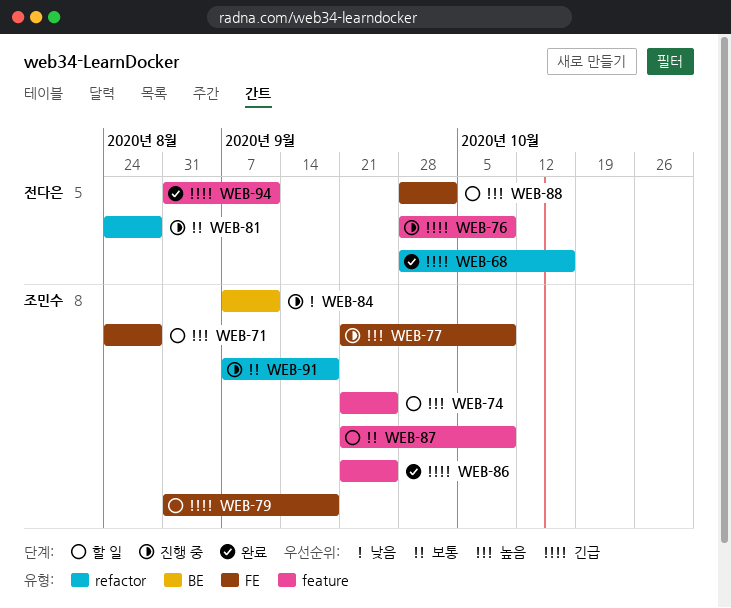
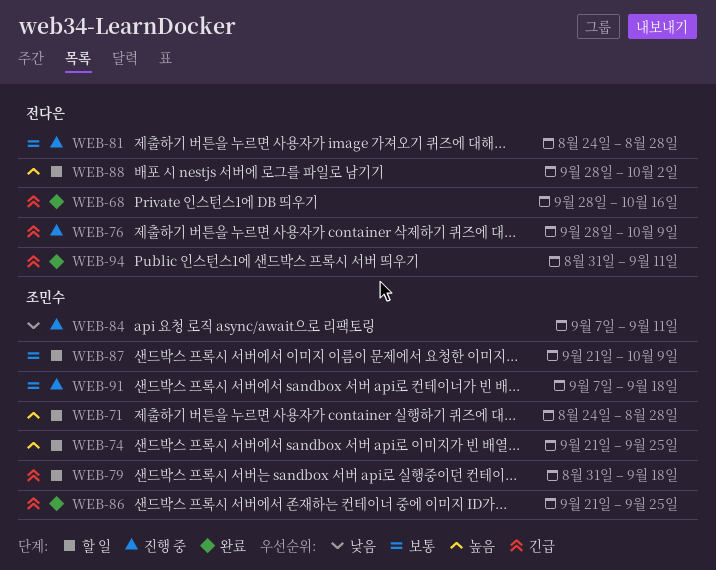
WEB-77: present -> none

